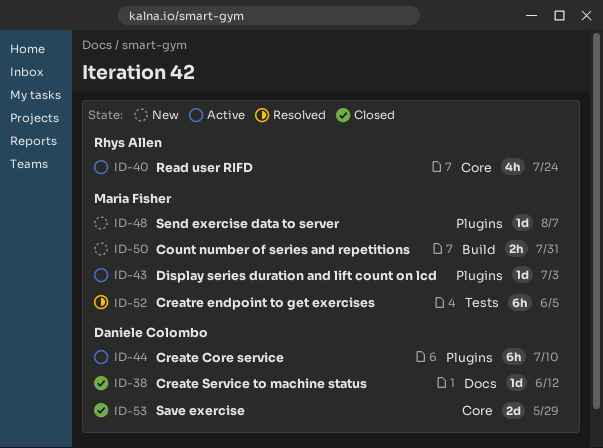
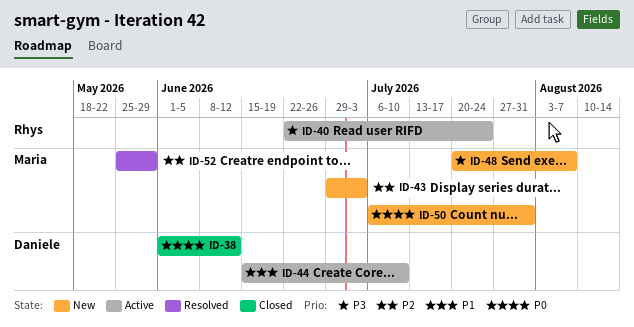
ID-43, status: Active -> New
ID-52, due: Jun 5 -> May 29
ID-53: present -> none

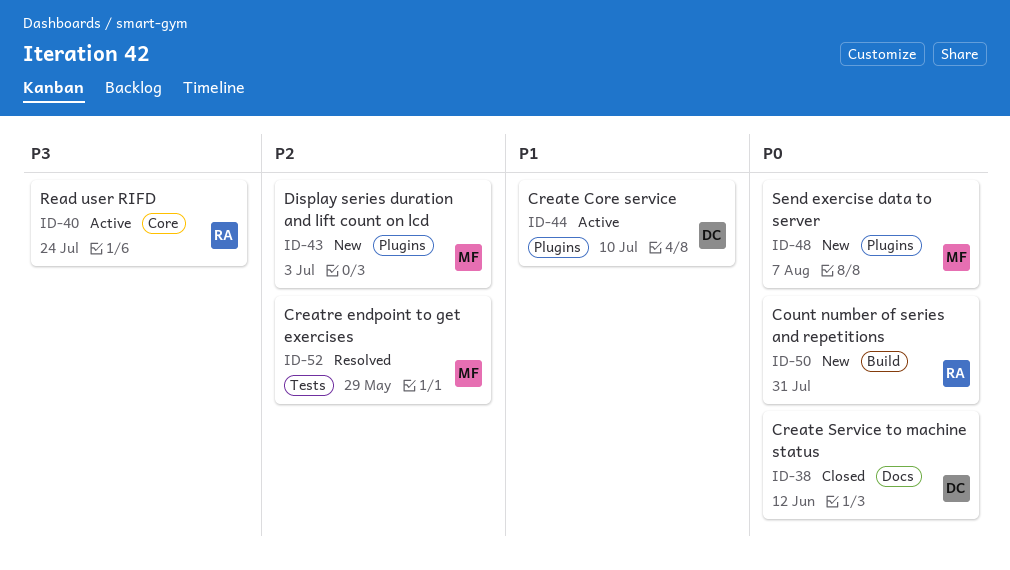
ID-48, priority: P3 -> P0
ID-50, owner: Maria -> Rhys

